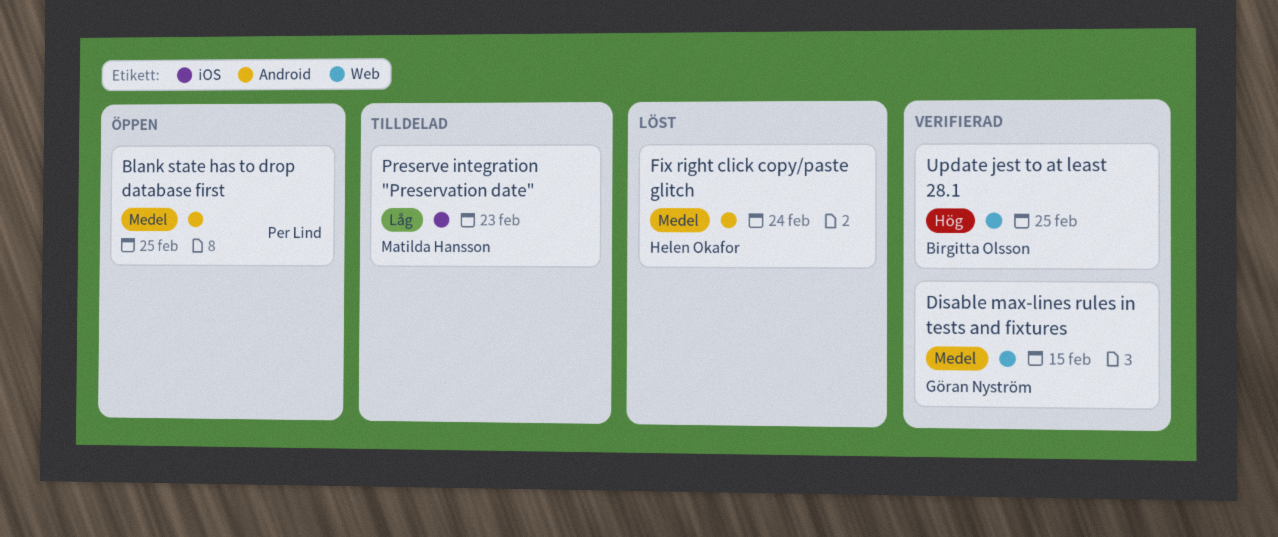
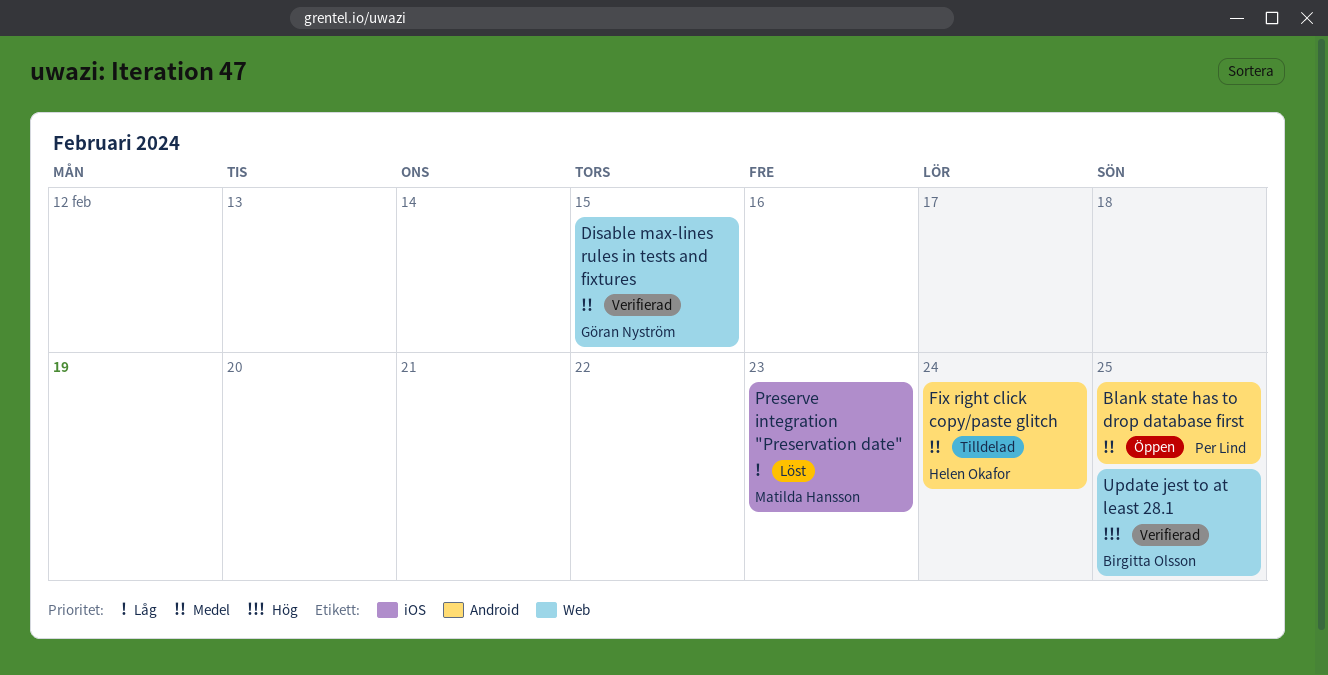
Fix right click copy/paste glitch, status: Löst -> Tilldelad
Preserve integration "Preservation date", status: Tilldelad -> Löst

